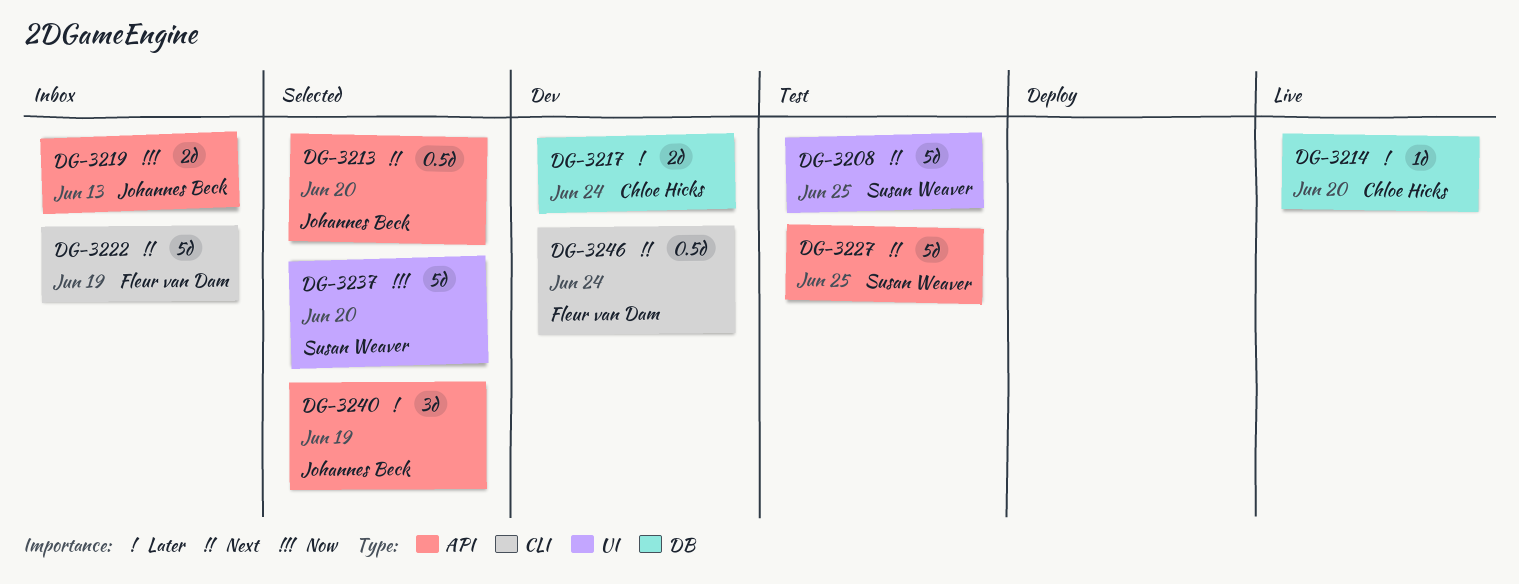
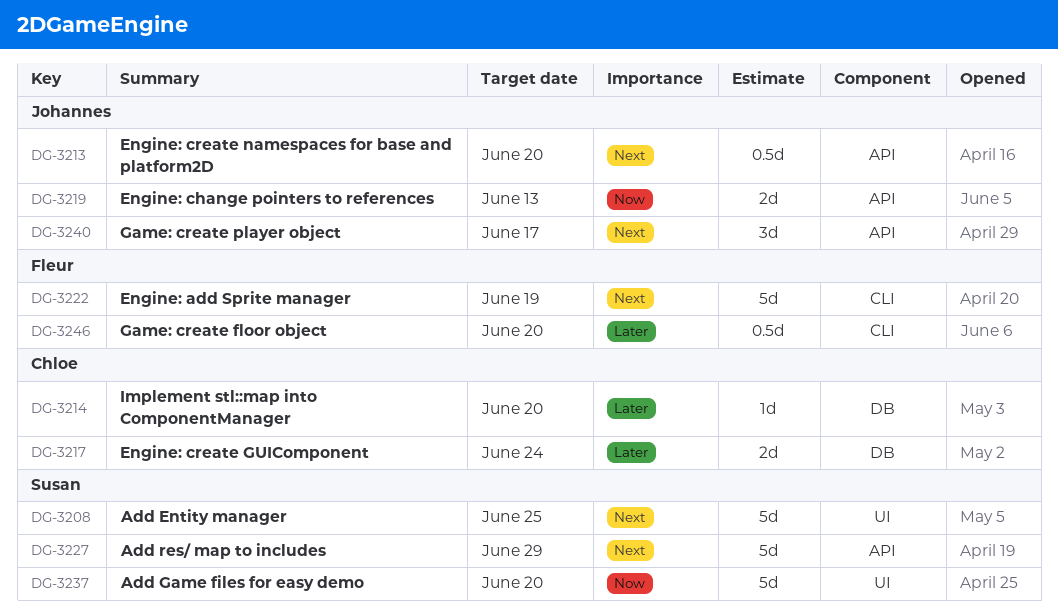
DG-3227, due: Jun 25 -> Jun 29
DG-3240, priority: Later -> Next
DG-3240, due: Jun 19 -> Jun 17
DG-3246, priority: Next -> Later
DG-3246, due: Jun 24 -> Jun 20

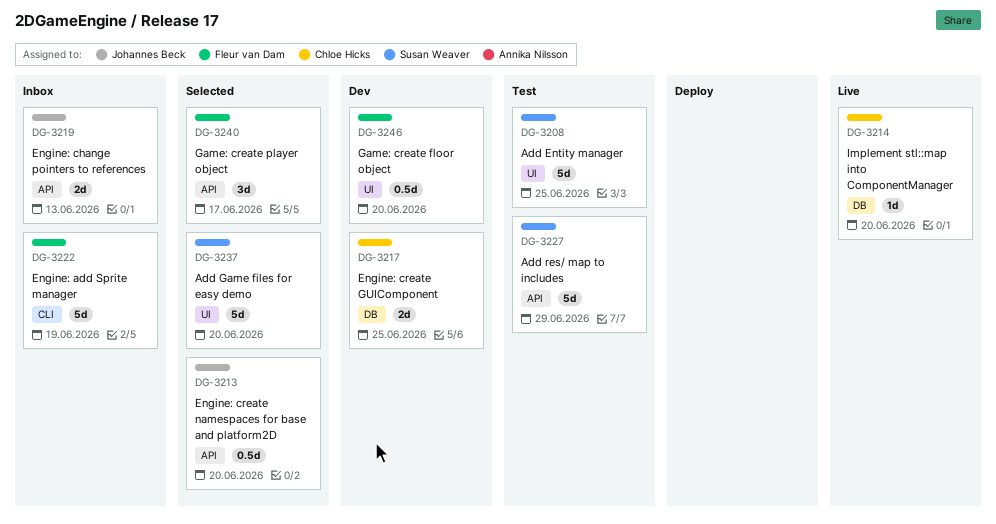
DG-3217, due: Jun 24 -> Jun 25
DG-3240, owner: Johannes Beck -> Fleur van Dam
DG-3246, label: CLI -> UI

